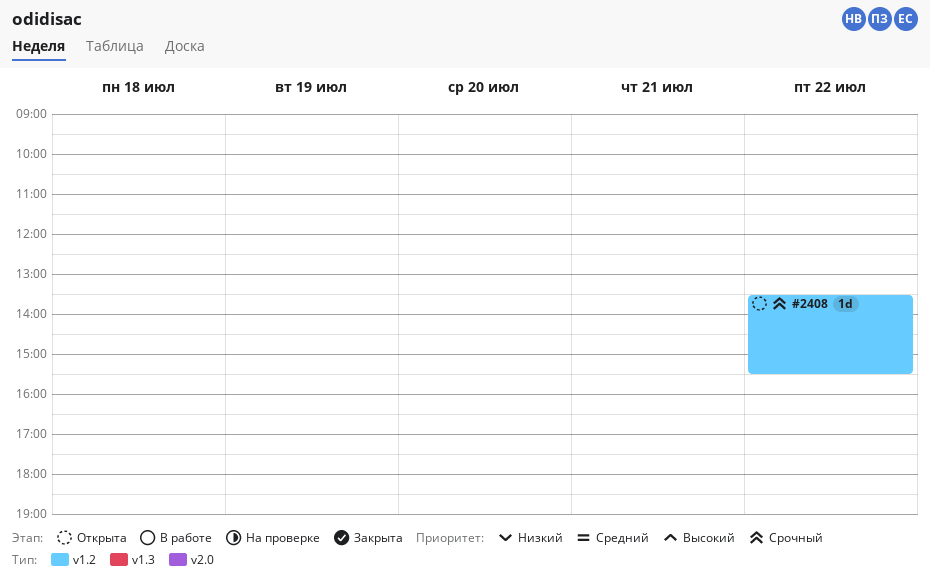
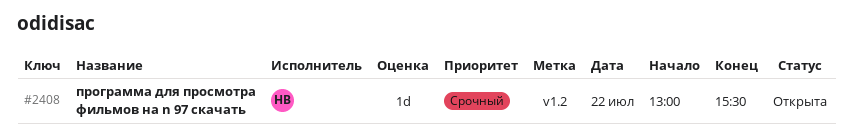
#2408, begins: 13:30 -> 13:00

